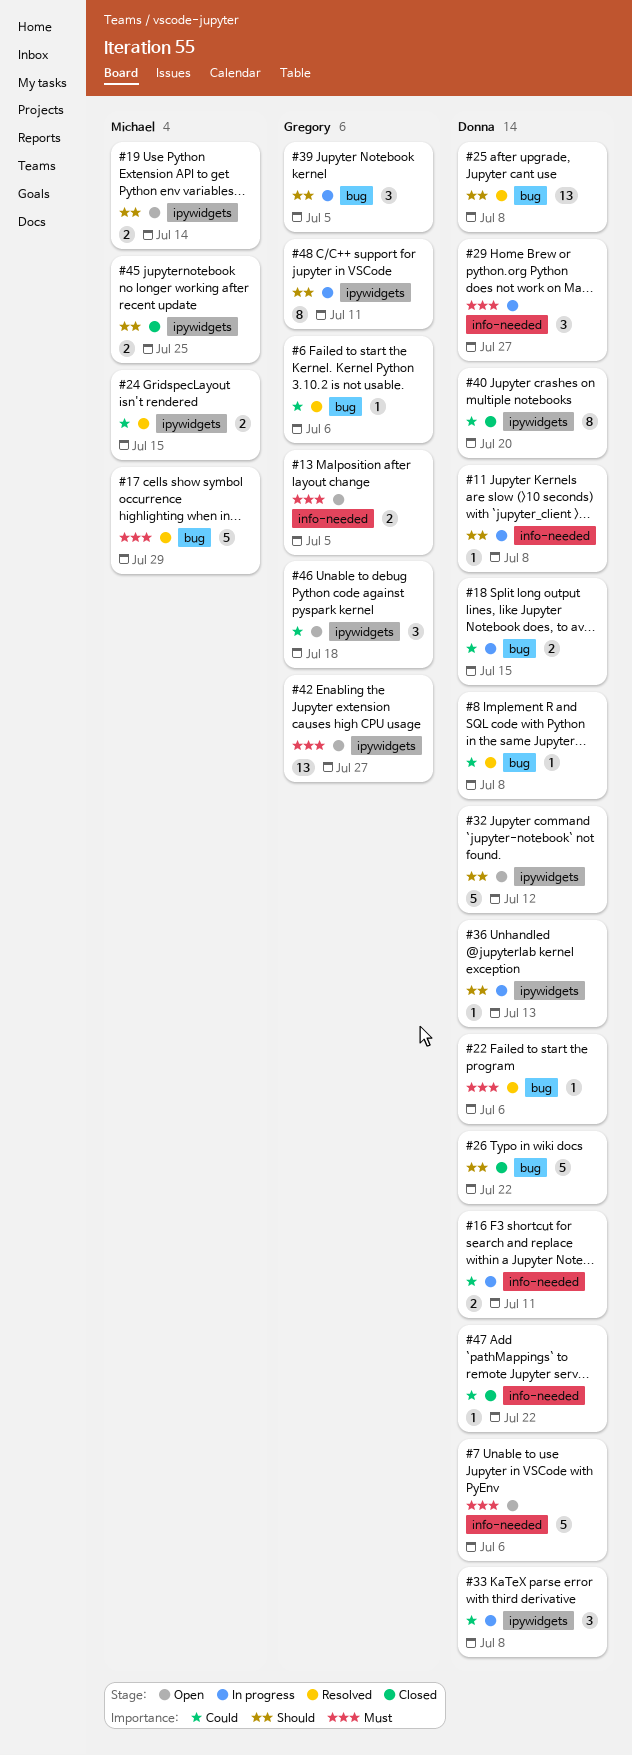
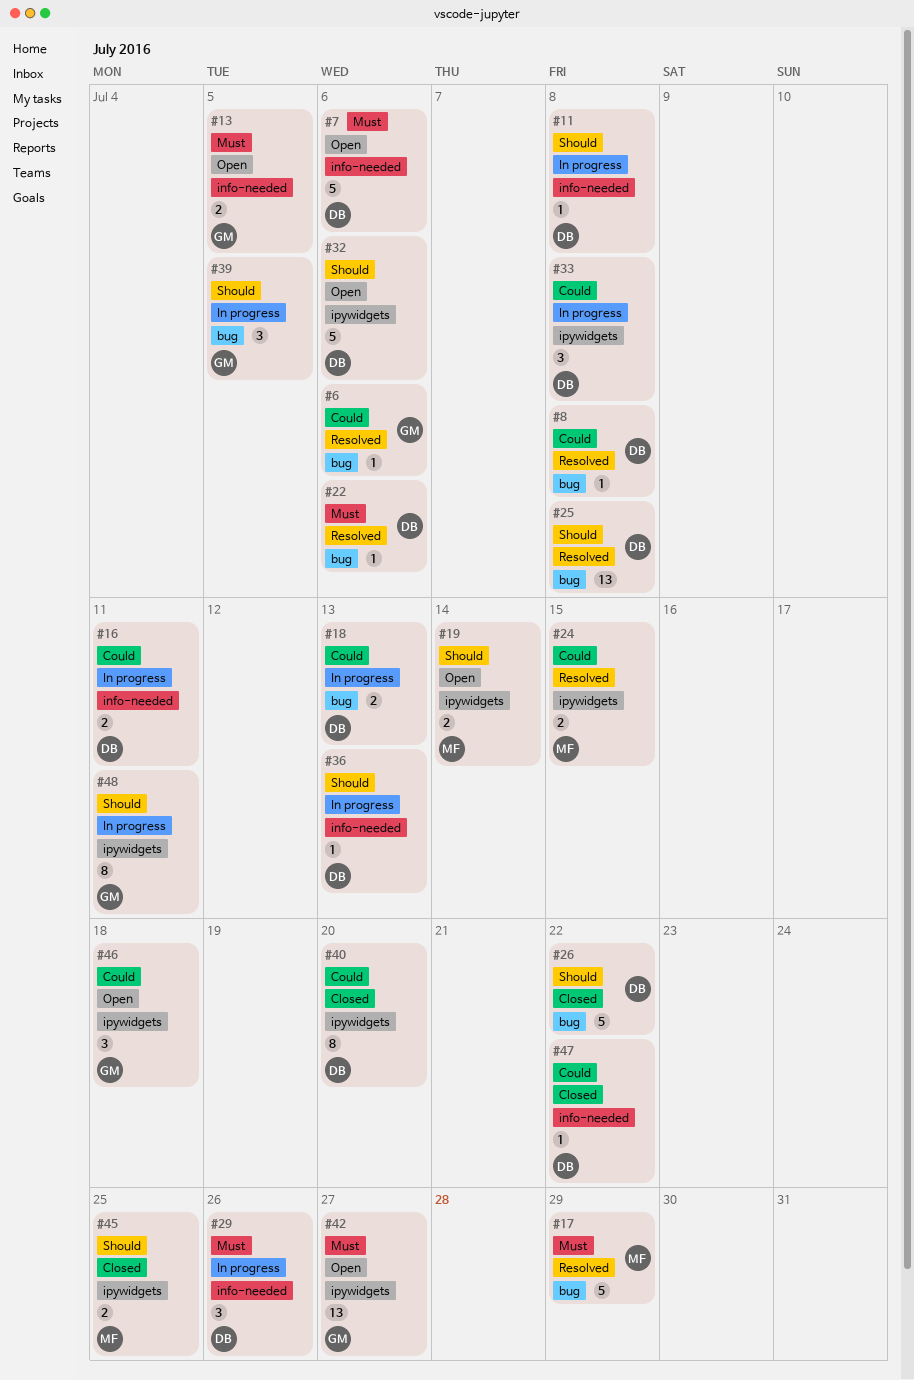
#18, due: Jul 15 -> Jul 13
#29, due: Jul 27 -> Jul 26
#32, due: Jul 12 -> Jul 6
#36, label: ipywidgets -> info-needed

